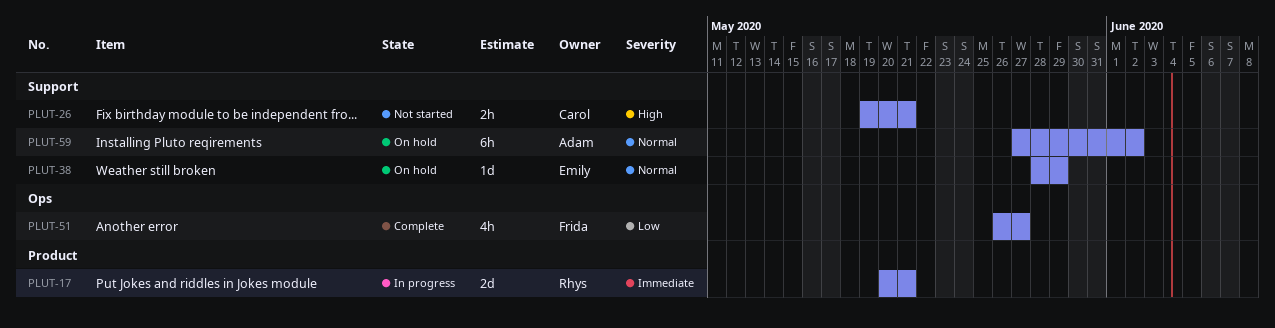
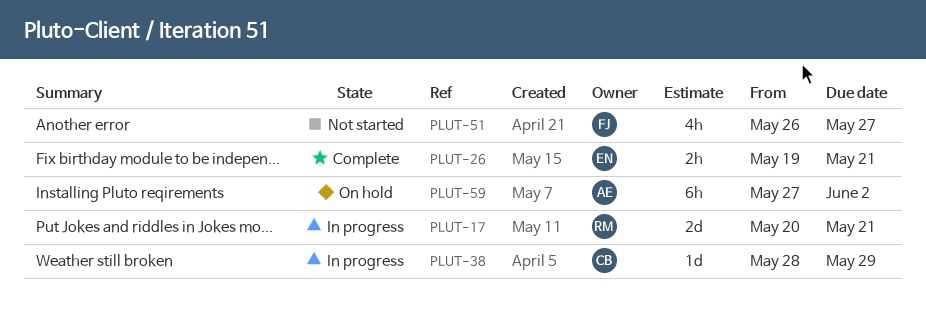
PLUT-26, status: Not started -> Complete
PLUT-26, owner: Carol -> Emily
PLUT-38, status: On hold -> In progress
PLUT-38, owner: Emily -> Carol
PLUT-51, status: Complete -> Not started

